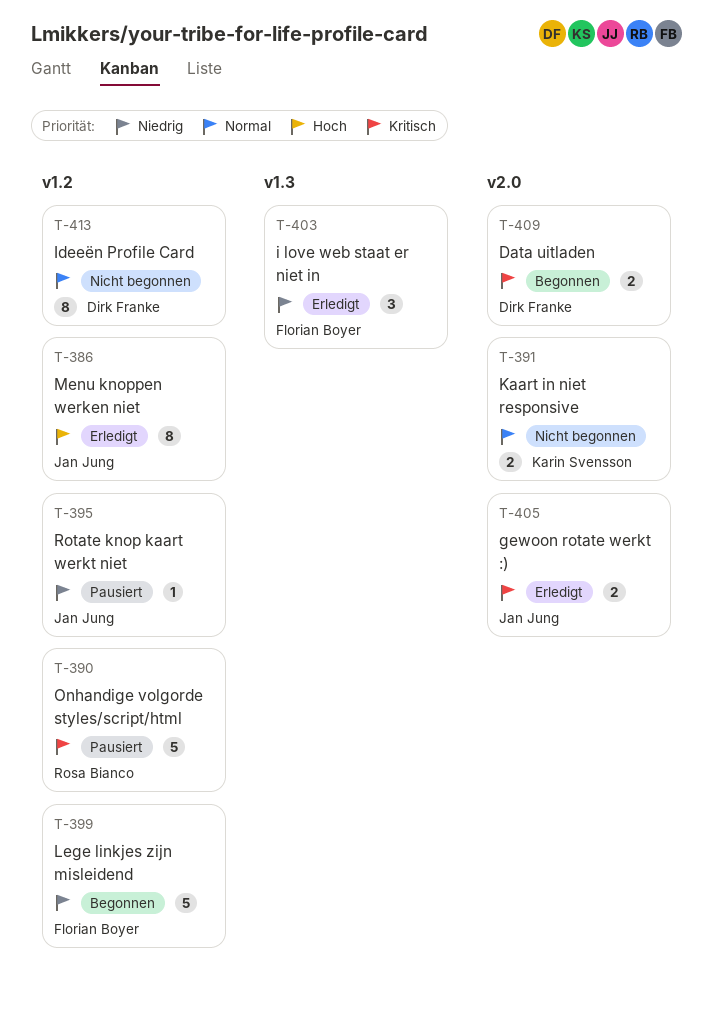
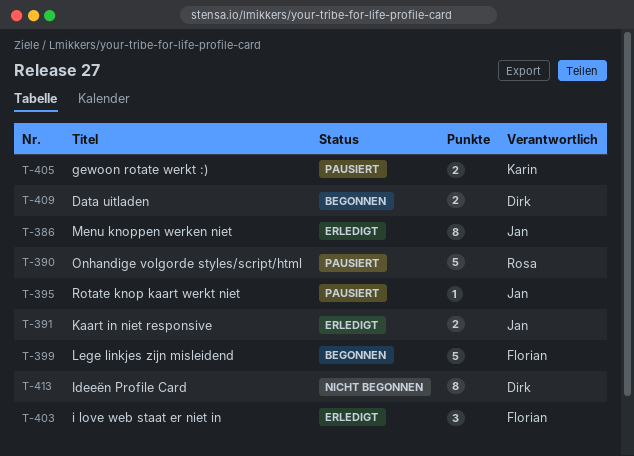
T-391, status: Nicht begonnen -> Erledigt
T-391, owner: Karin Svensson -> Jan Jung
T-405, status: Erledigt -> Pausiert
T-405, owner: Jan Jung -> Karin Svensson

